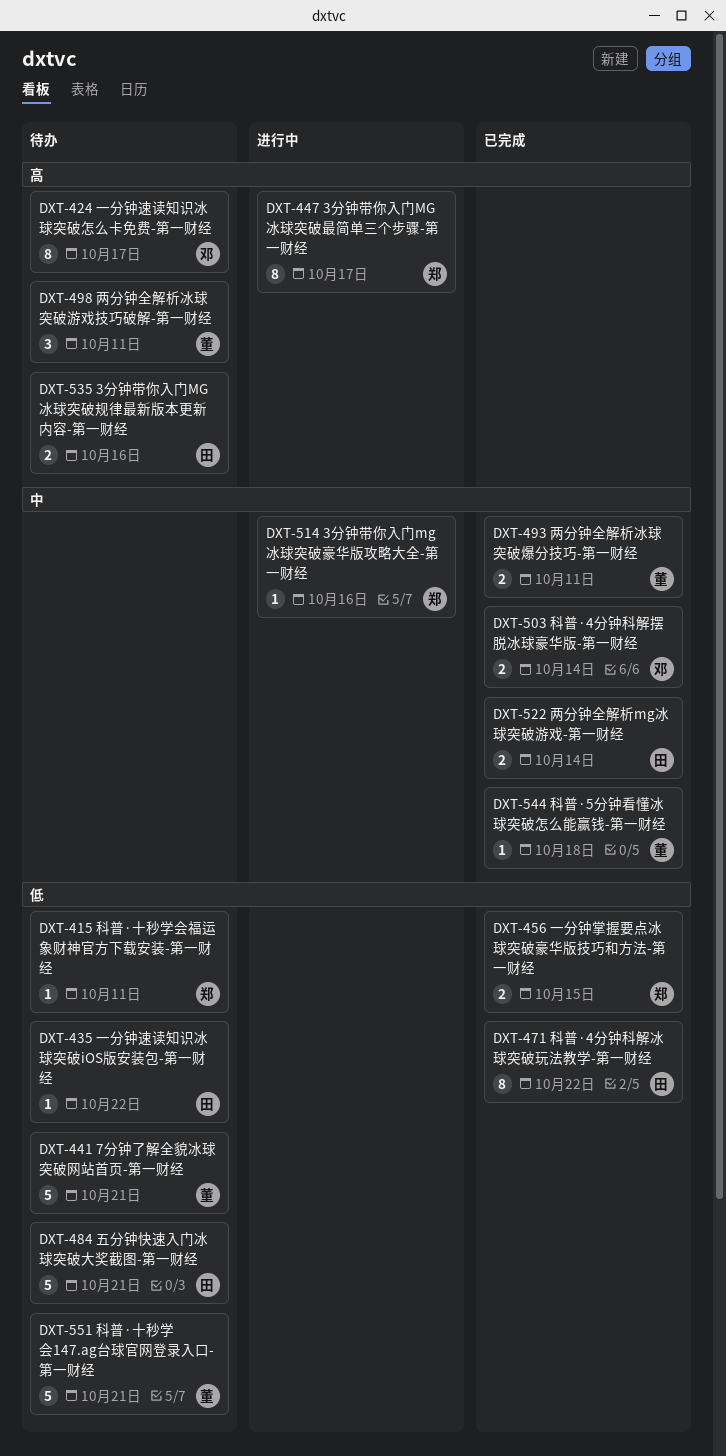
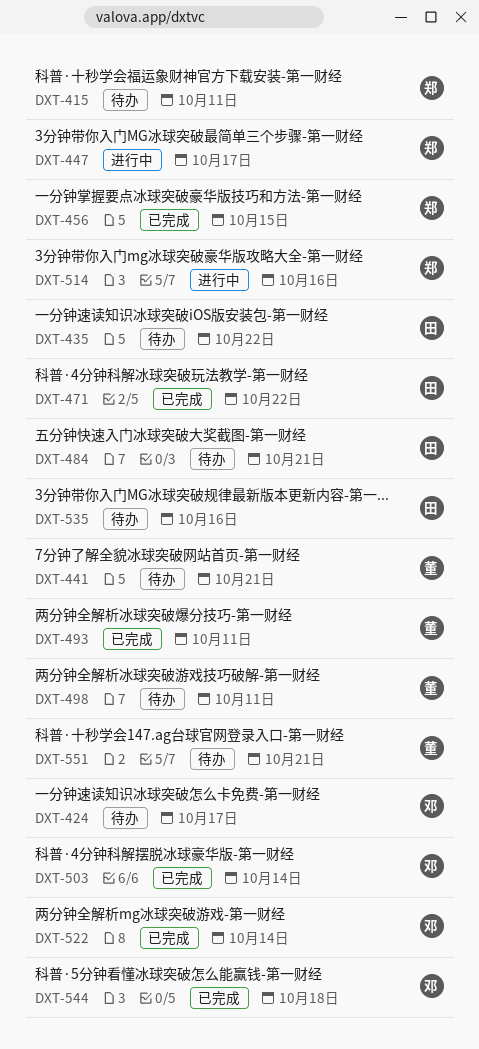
DXT-522, owner: 田 -> 邓
DXT-544, owner: 董 -> 邓

